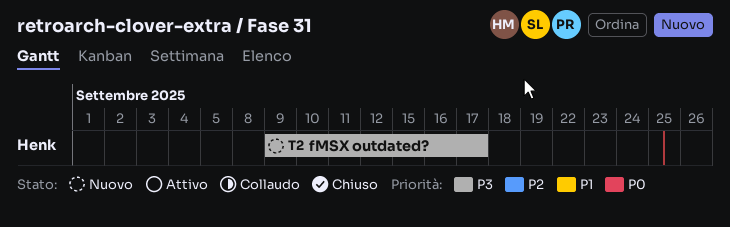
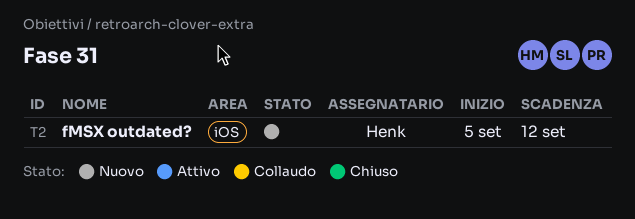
T2, start: Sep 9 -> Sep 5
T2, due: Sep 17 -> Sep 12

